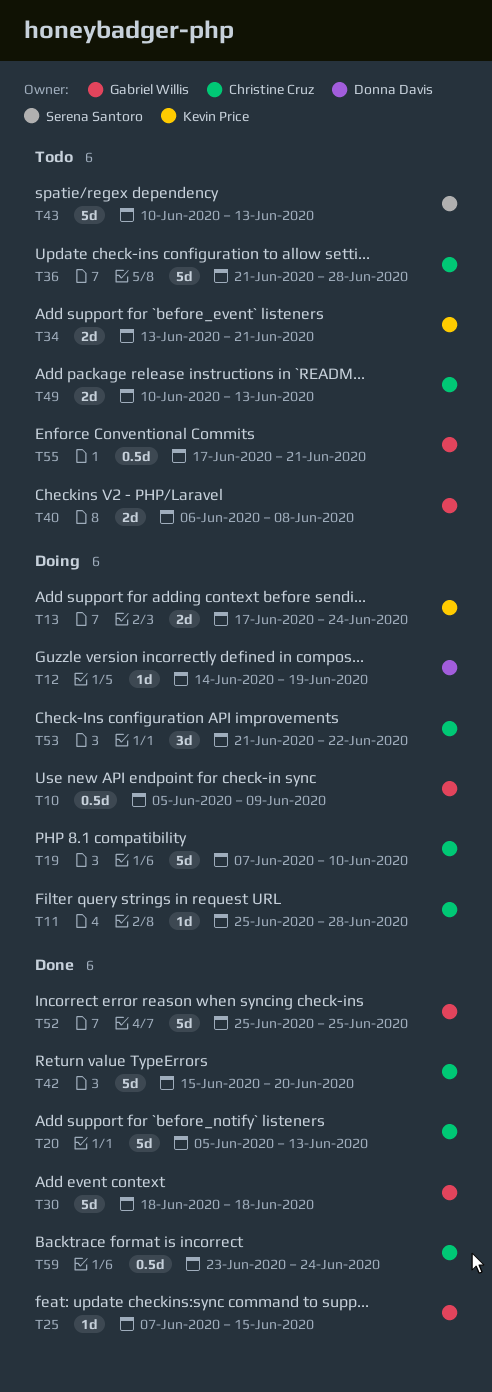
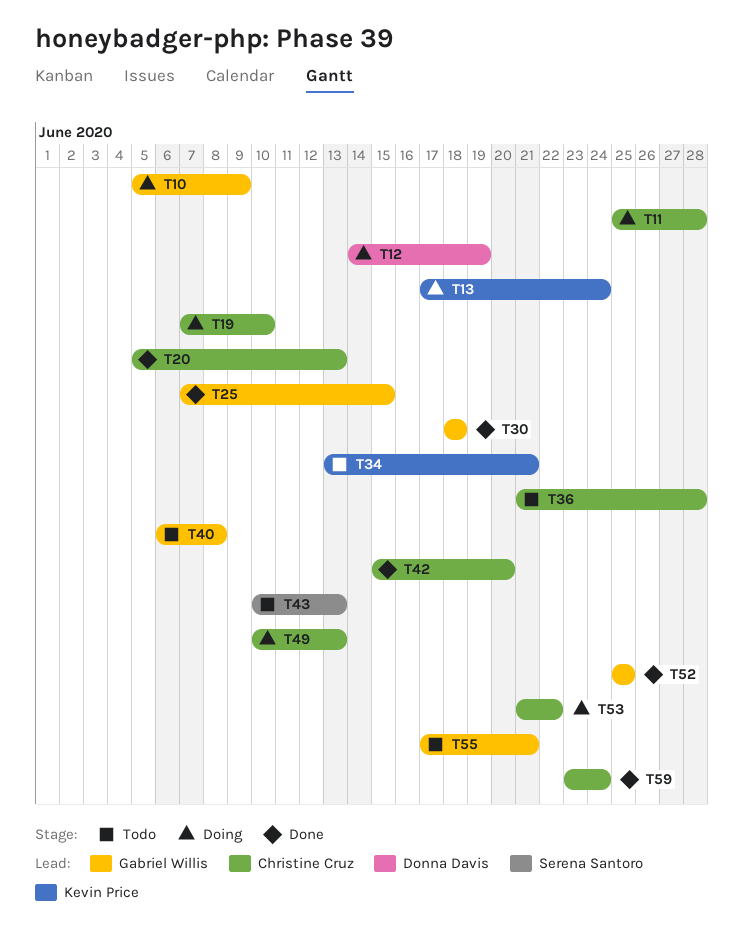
T49, status: Todo -> Doing

